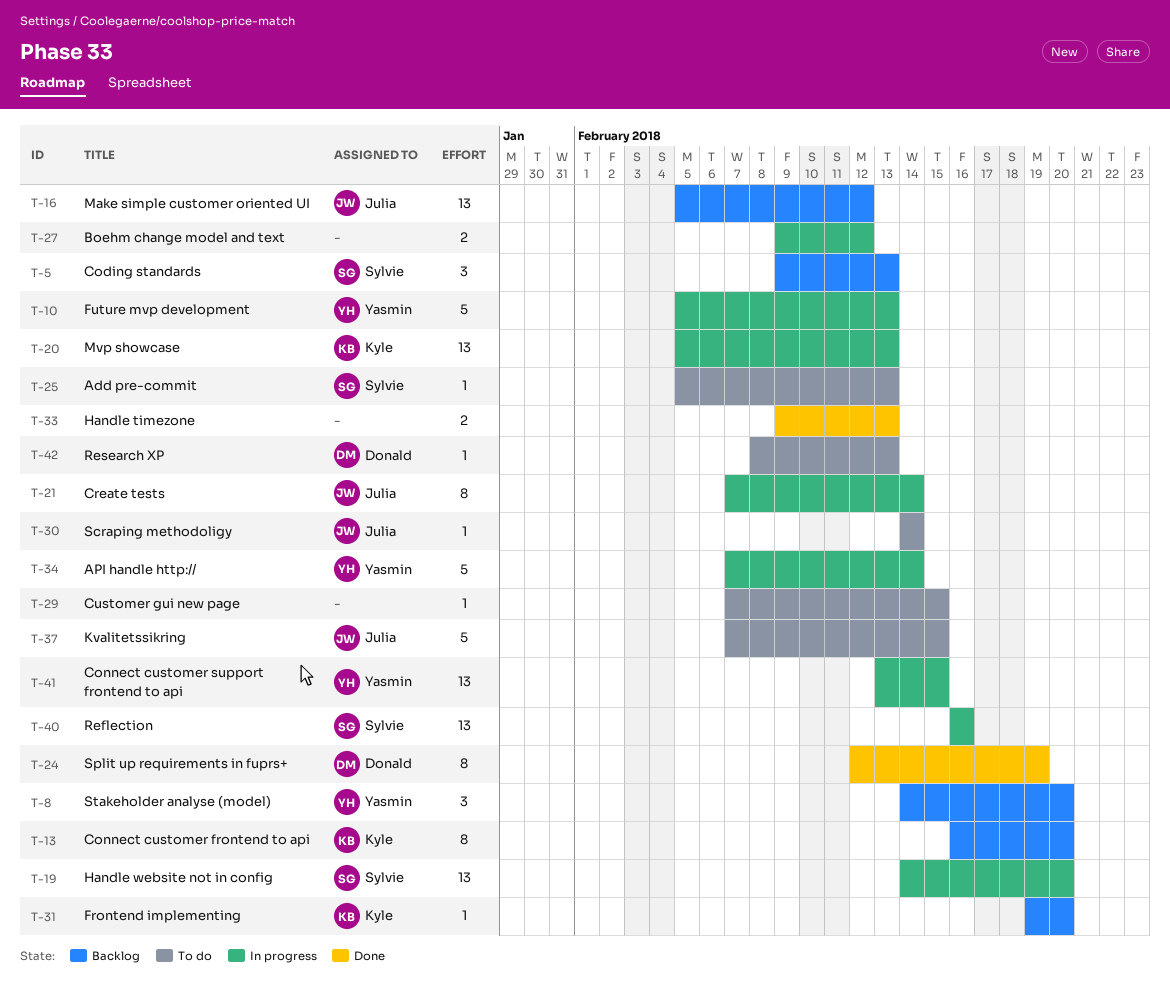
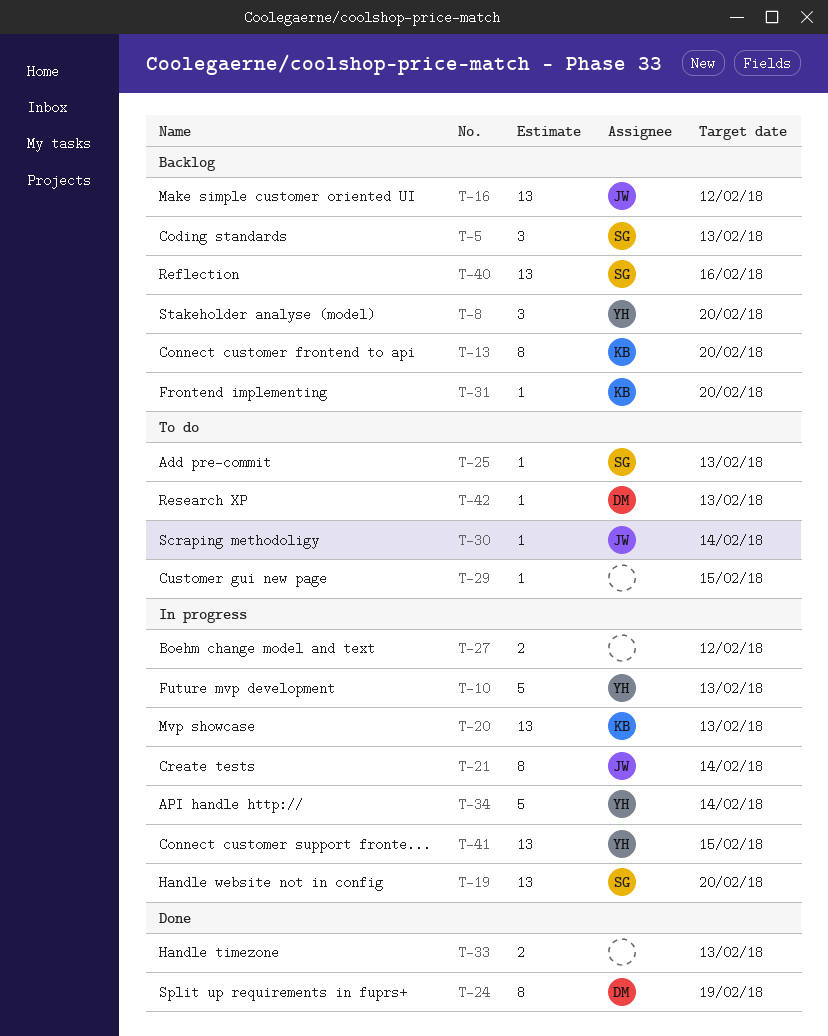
T-37: present -> none
T-40, status: In progress -> Backlog

